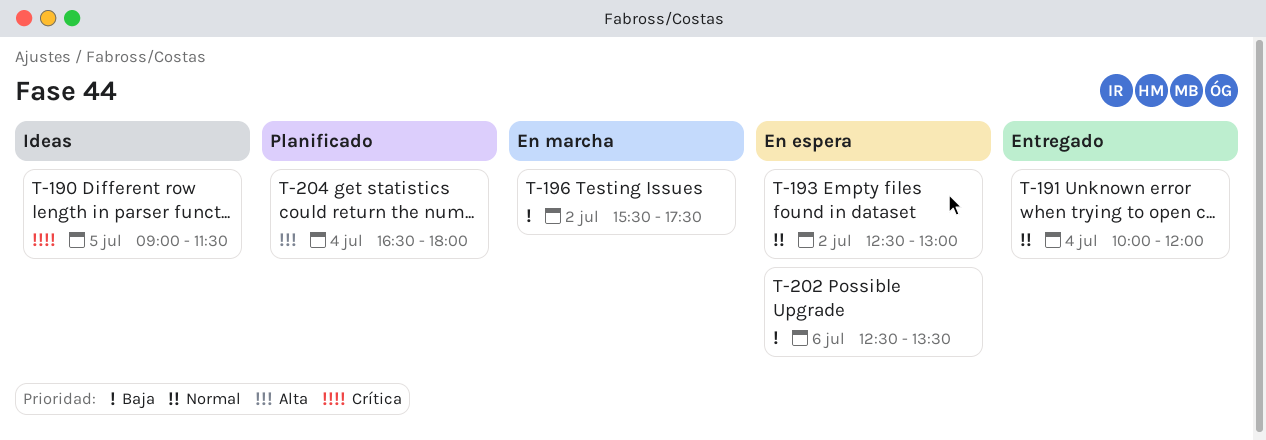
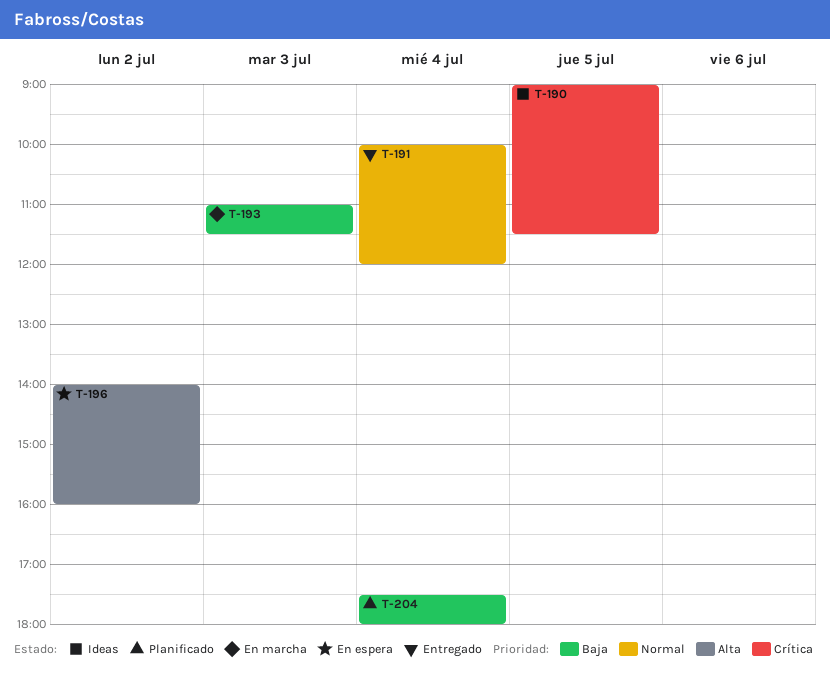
T-193, status: En espera -> En marcha
T-193, priority: Normal -> Baja
T-193, day: Jul 2 -> Jul 3
T-193, begins: 12:30 -> 11:00
T-193, ends: 13:00 -> 11:30
T-196, status: En marcha -> En espera
T-196, priority: Baja -> Alta
T-196, begins: 15:30 -> 14:00
T-196, ends: 17:30 -> 16:00
T-202: present -> none
T-204, priority: Alta -> Baja
T-204, begins: 16:30 -> 17:30

